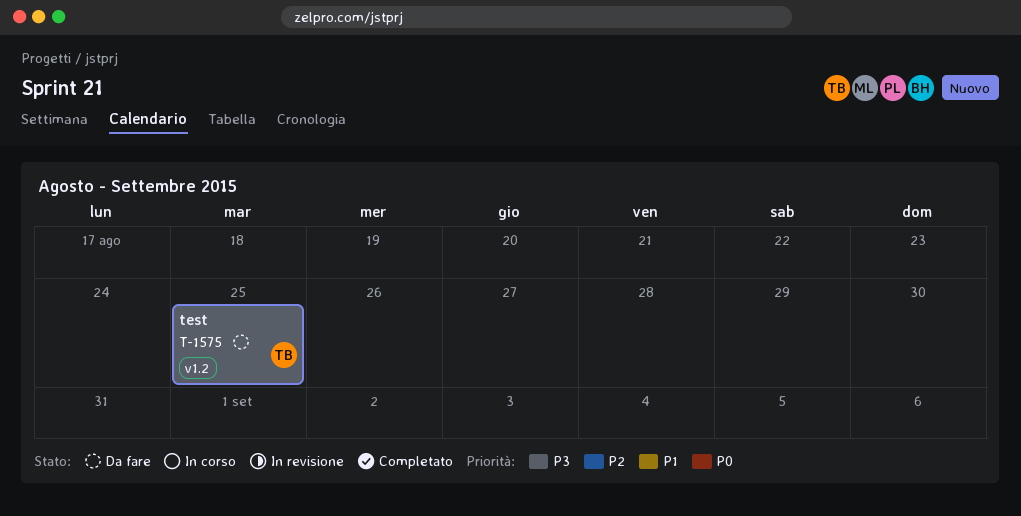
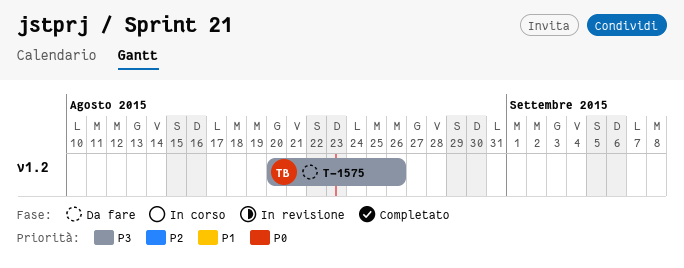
T-1575, due: Aug 25 -> Aug 26

